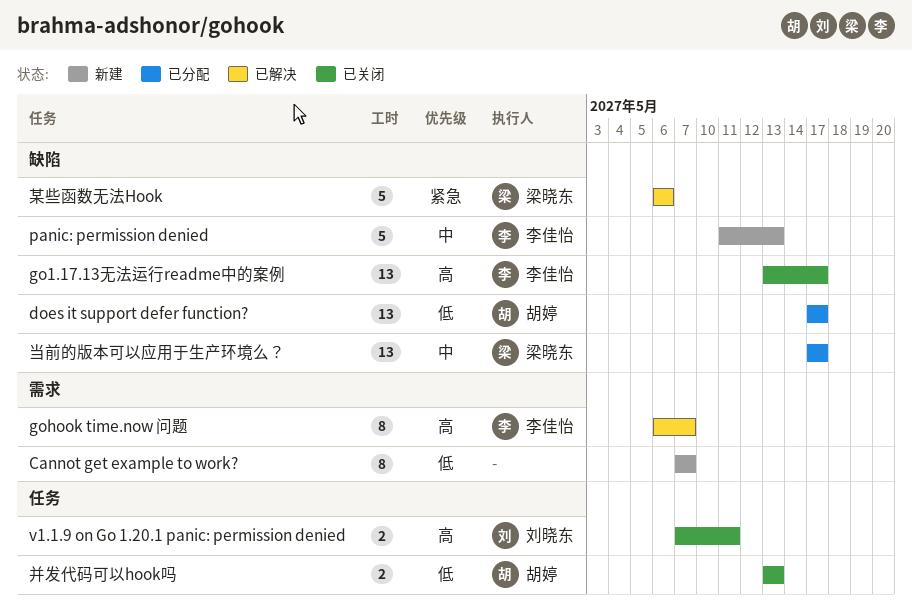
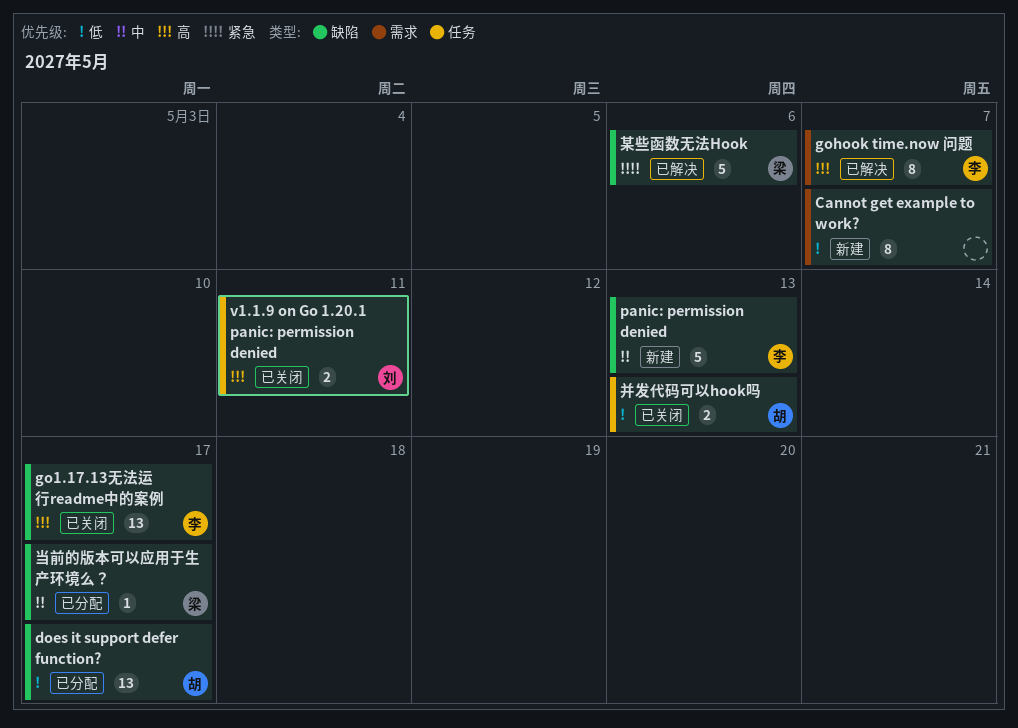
当前的版本可以应用于生产环境么？, estimate: 13 -> 1

